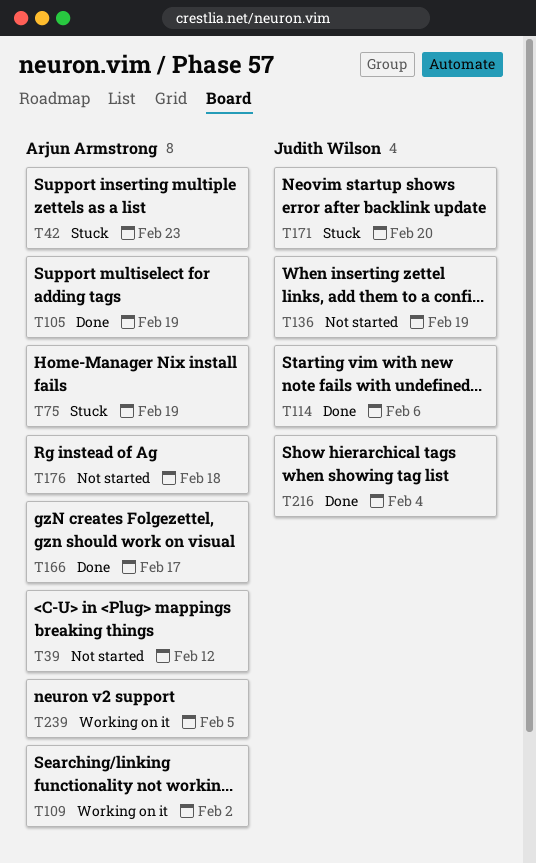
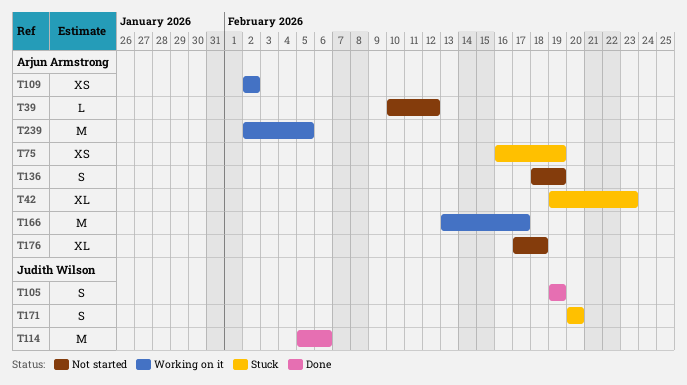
T105, owner: Arjun Armstrong -> Judith Wilson
T136, owner: Judith Wilson -> Arjun Armstrong
T166, status: Done -> Working on it
T216: present -> none

